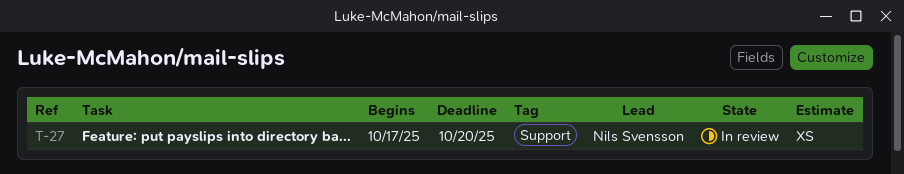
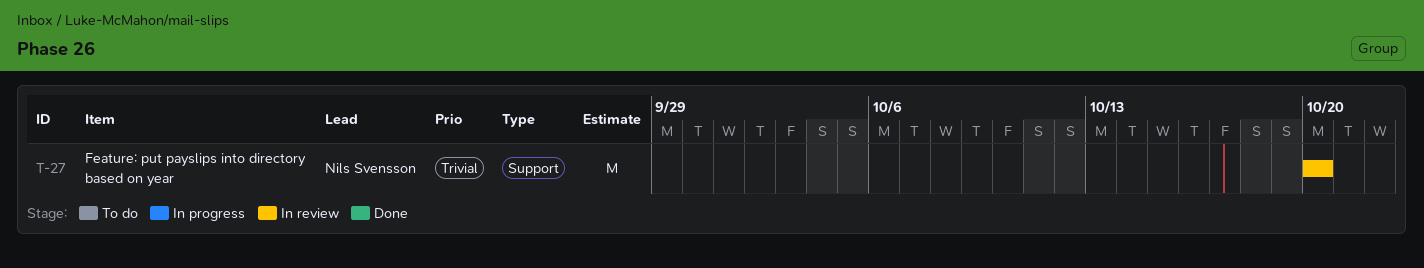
T-27, estimate: XS -> M
T-27, start: Oct 17 -> Oct 20

